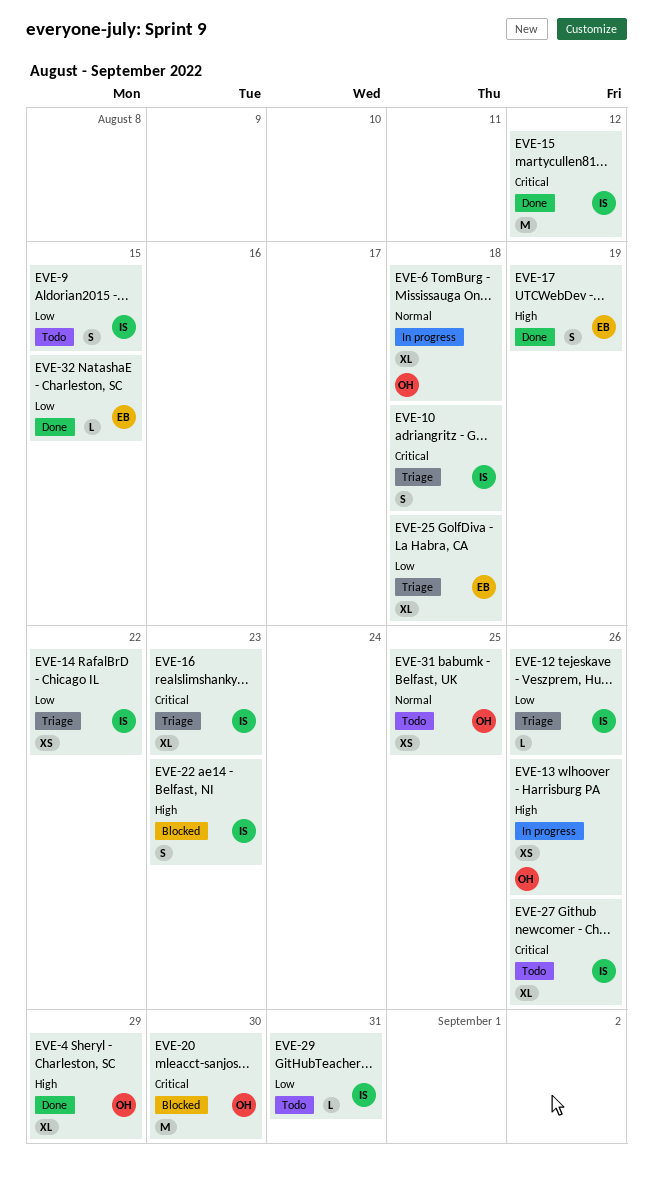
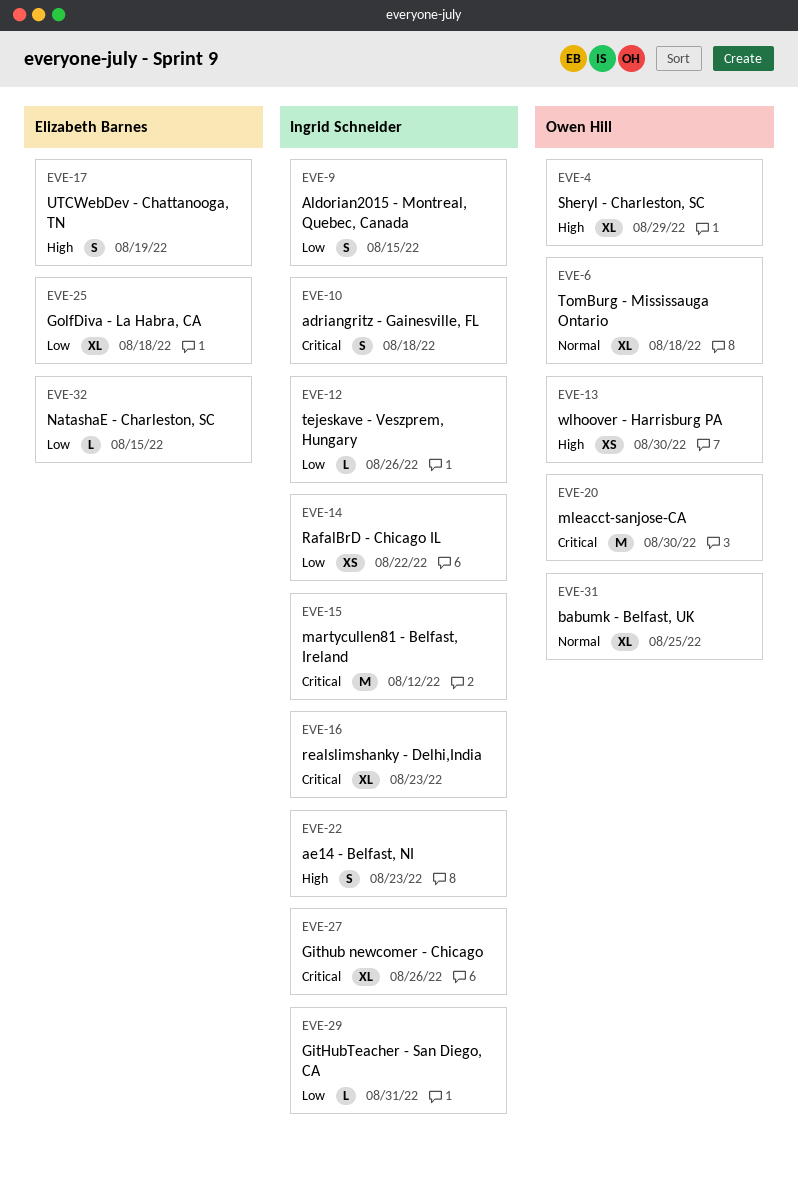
EVE-13, due: Aug 26 -> Aug 30
EVE-31, estimate: XS -> XL

